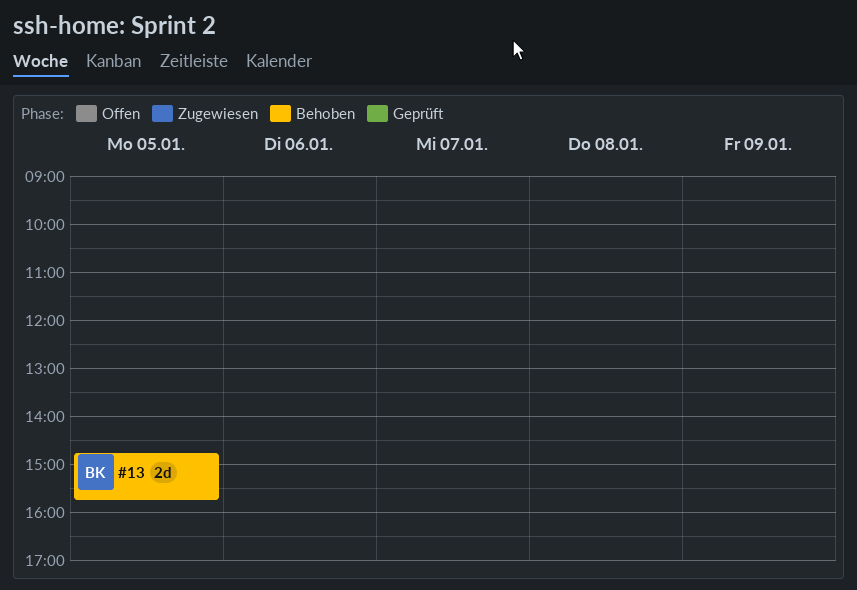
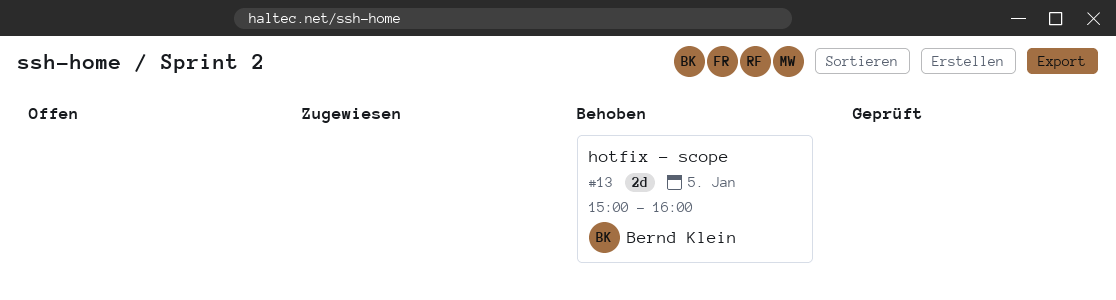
#13, begins: 14:45 -> 15:00
#13, ends: 15:45 -> 16:00

